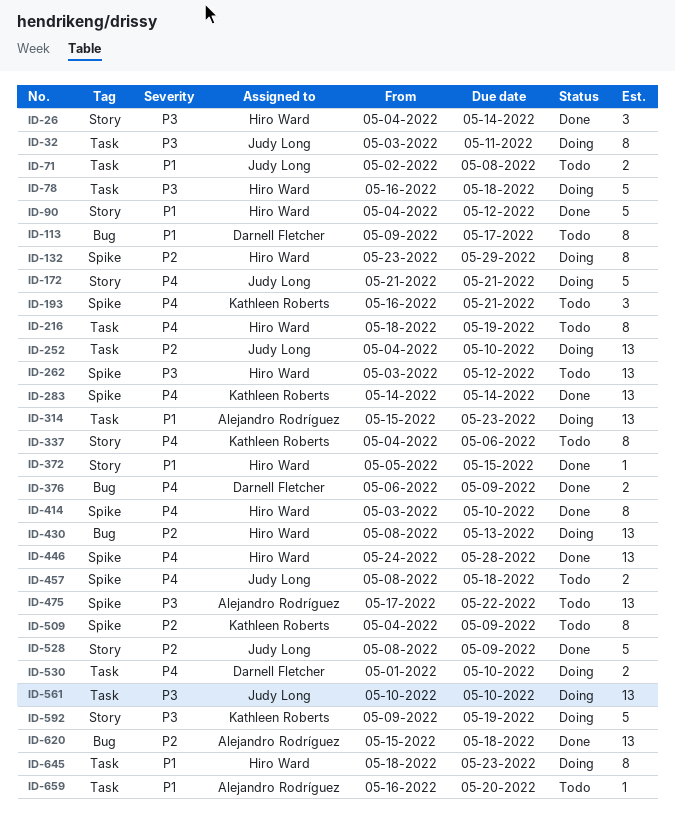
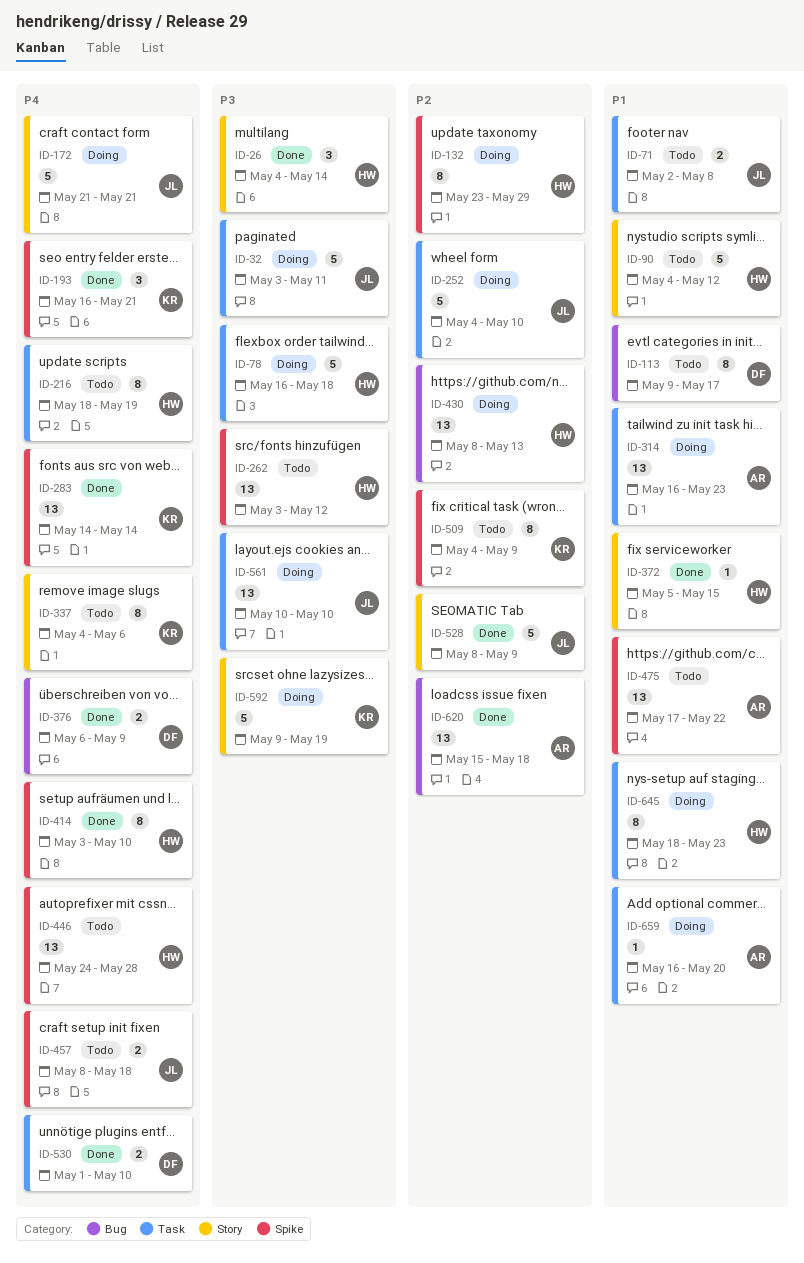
ID-32, estimate: 8 -> 5
ID-90, status: Done -> Todo
ID-193, status: Todo -> Done
ID-252, estimate: 13 -> 5
ID-314, start: May 15 -> May 16
ID-446, status: Done -> Todo
ID-475, priority: P3 -> P1
ID-530, status: Doing -> Done
ID-659, status: Todo -> Doing

